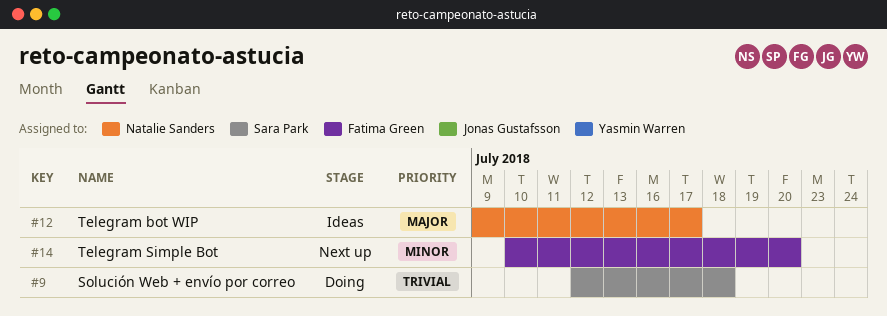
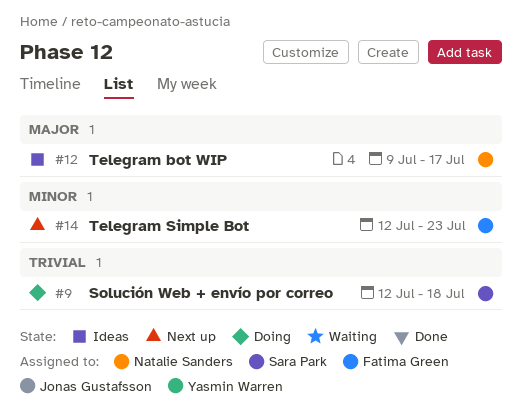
#14, start: Jul 10 -> Jul 12
#14, due: Jul 20 -> Jul 23

